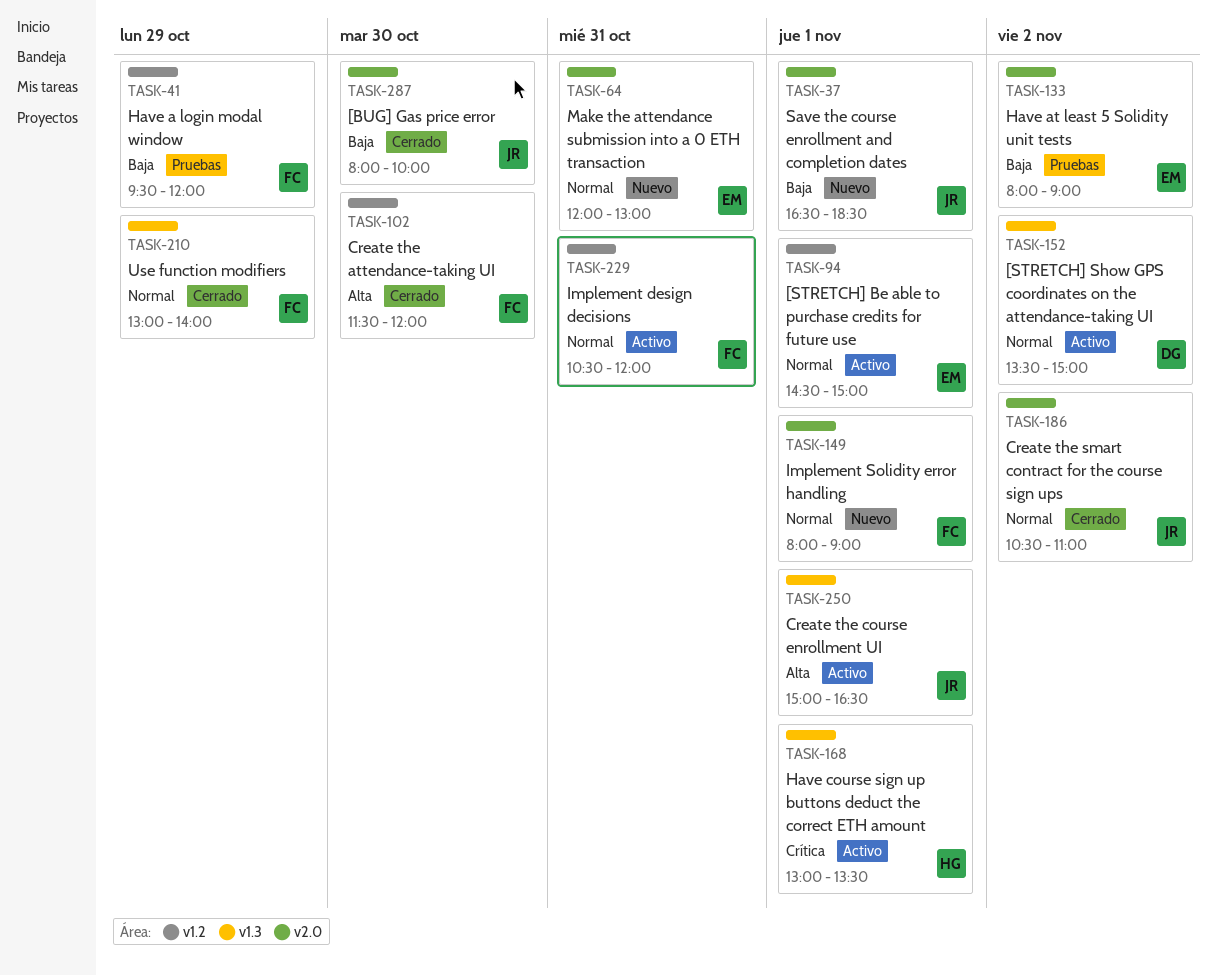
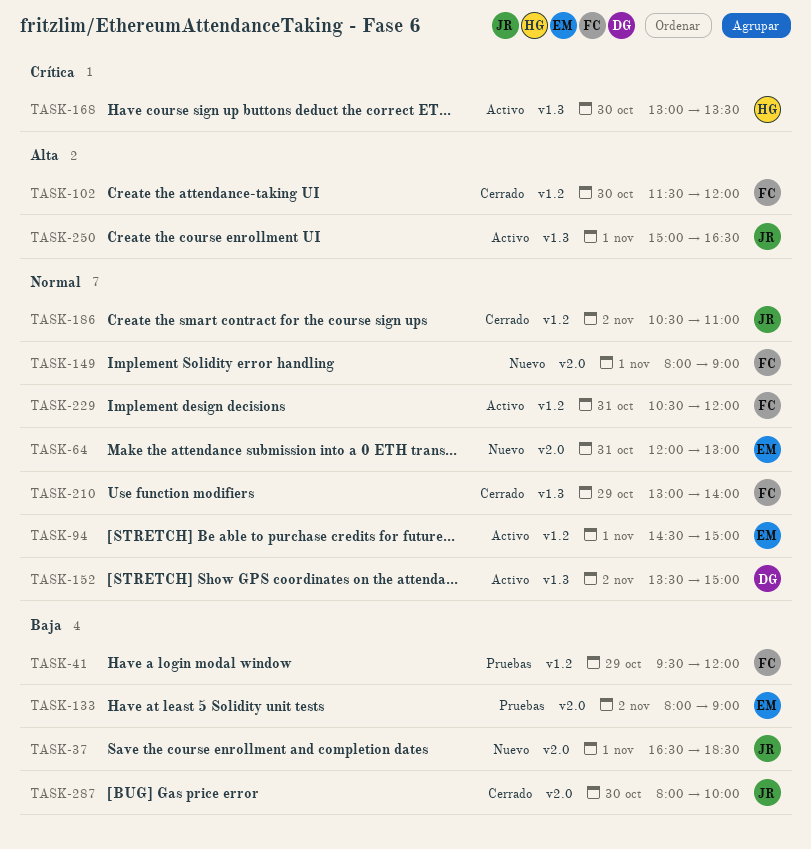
TASK-168, day: Nov 1 -> Oct 30
TASK-186, label: v2.0 -> v1.2

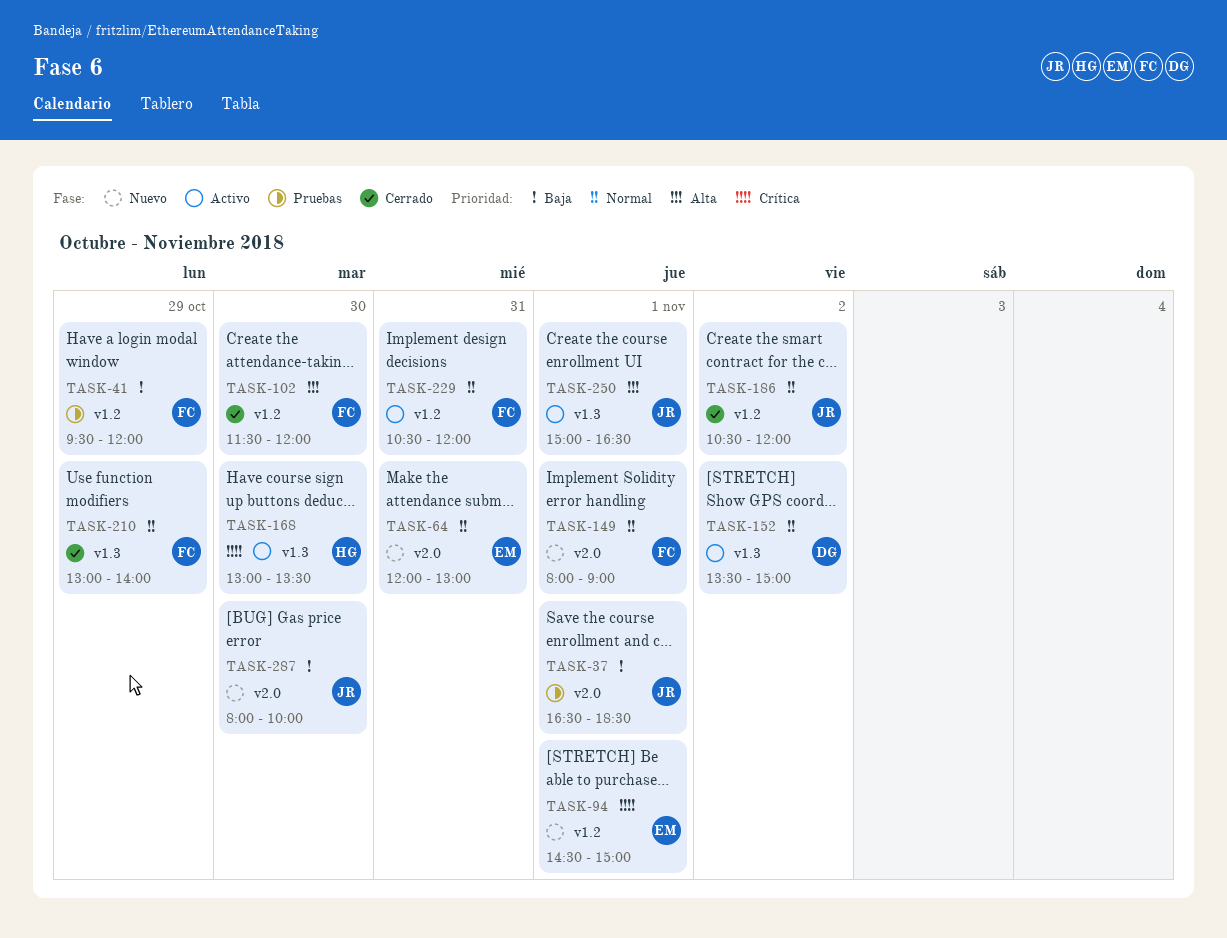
TASK-37, status: Nuevo -> Pruebas
TASK-94, status: Activo -> Nuevo
TASK-94, priority: Normal -> Crítica
TASK-133: present -> none
TASK-186, ends: 11:00 -> 12:00
TASK-287, status: Cerrado -> Nuevo

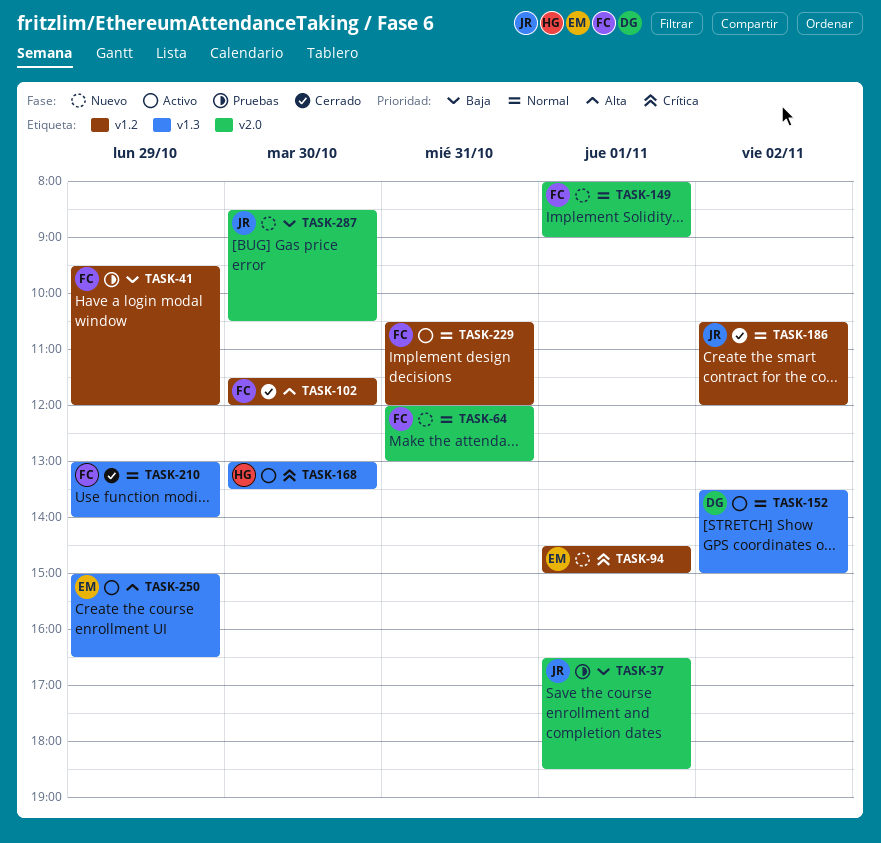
TASK-64, owner: EM -> FC
TASK-250, owner: JR -> EM
TASK-250, day: Nov 1 -> Oct 29
TASK-287, begins: 08:00 -> 08:30
TASK-287, ends: 10:00 -> 10:30

